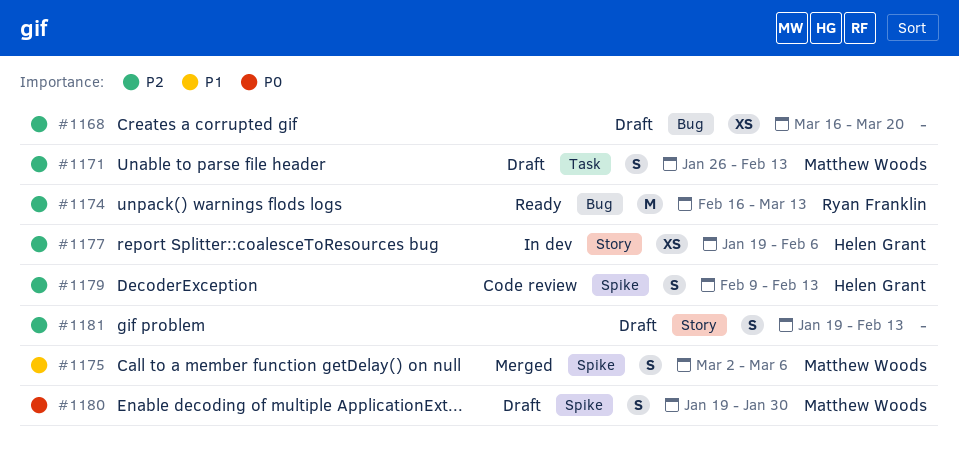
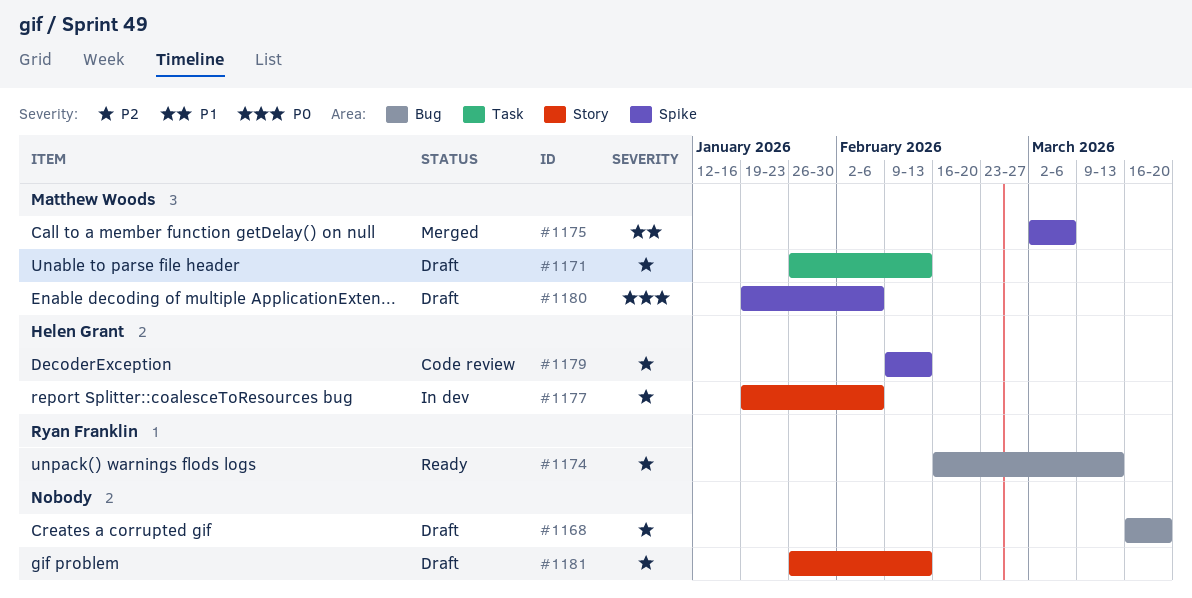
#1180, due: Jan 30 -> Feb 6
#1181, start: Jan 19 -> Jan 26

